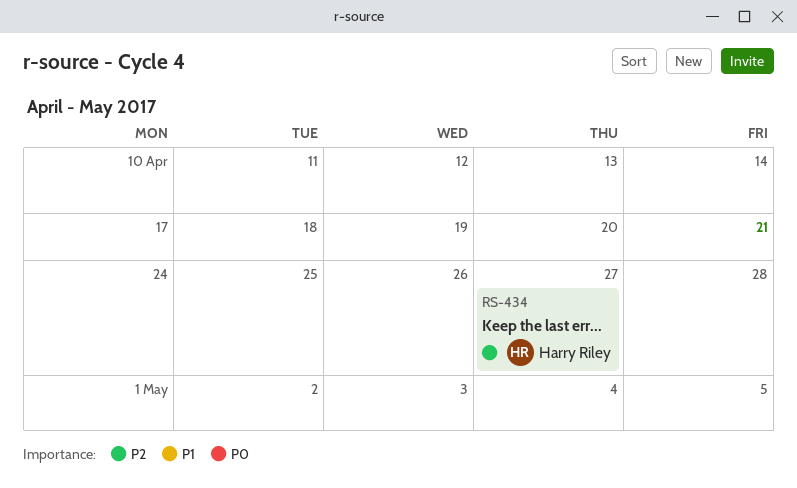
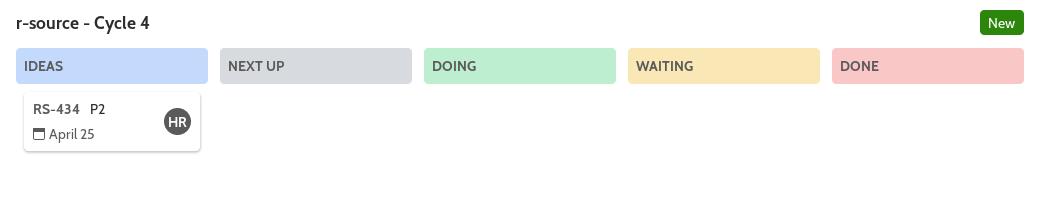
RS-434, due: Apr 27 -> Apr 25

